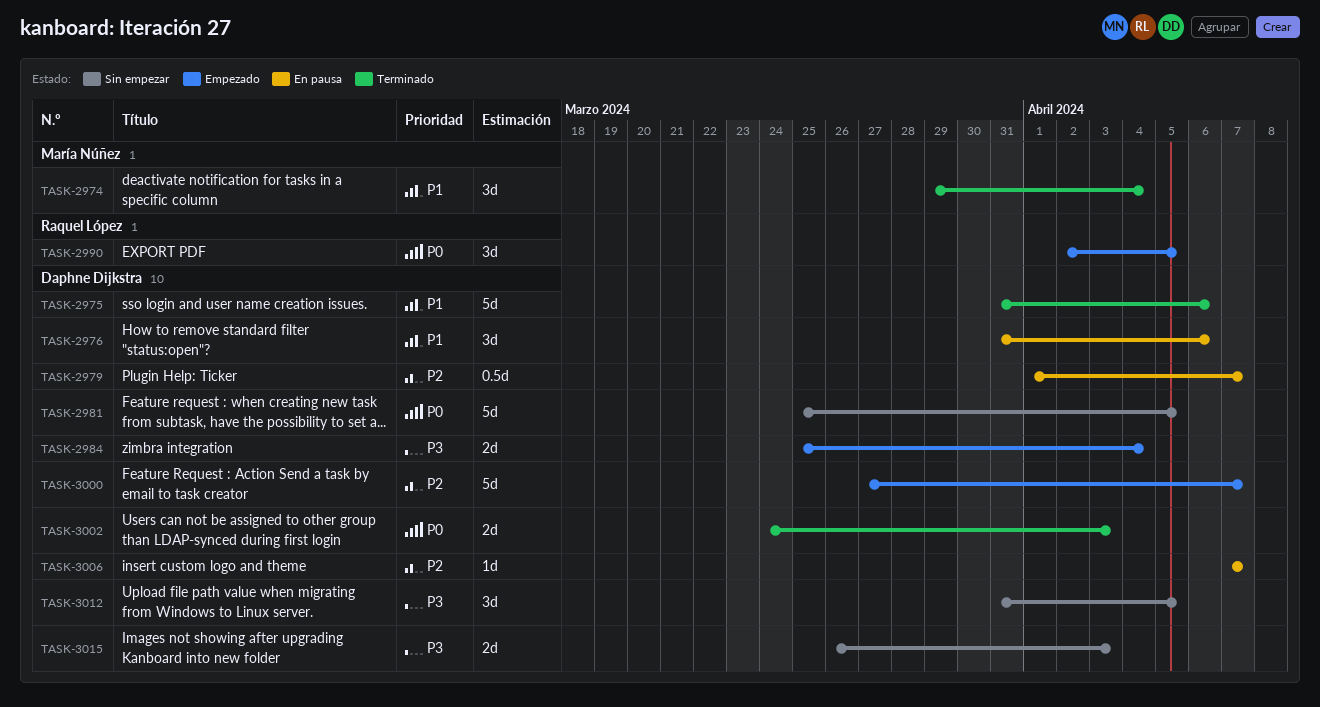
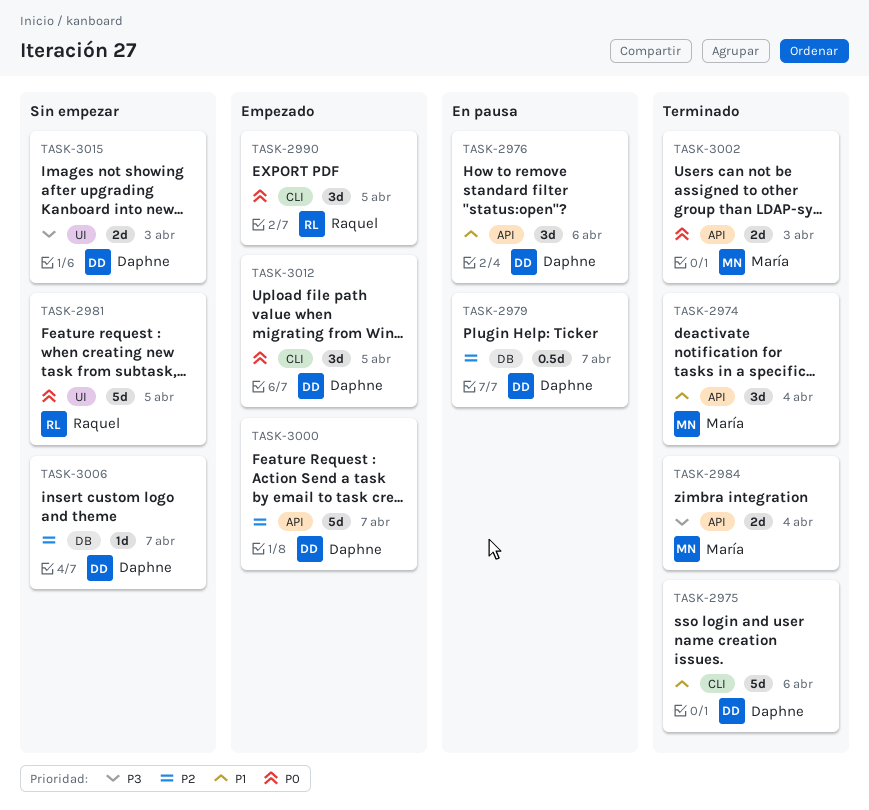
TASK-2981, owner: Daphne Dijkstra -> Raquel López
TASK-2984, status: Empezado -> Terminado
TASK-2984, owner: Daphne Dijkstra -> María Núñez
TASK-3002, owner: Daphne Dijkstra -> María Núñez
TASK-3006, status: En pausa -> Sin empezar
TASK-3012, status: Sin empezar -> Empezado
TASK-3012, priority: P3 -> P0

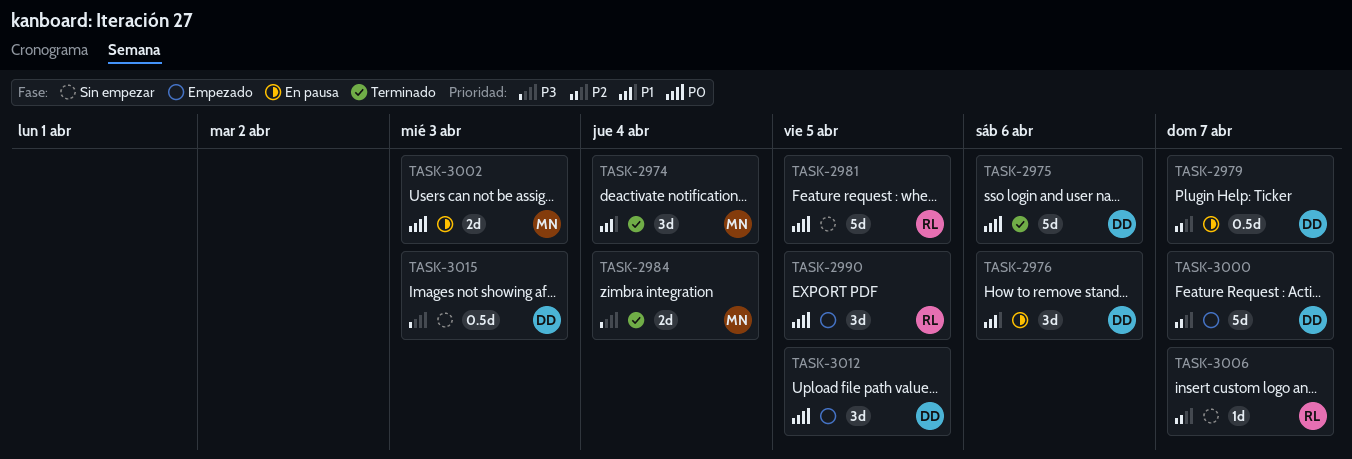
TASK-2975, priority: P1 -> P0
TASK-3002, status: Terminado -> En pausa
TASK-3006, owner: Daphne -> Raquel
TASK-3015, estimate: 2d -> 0.5d

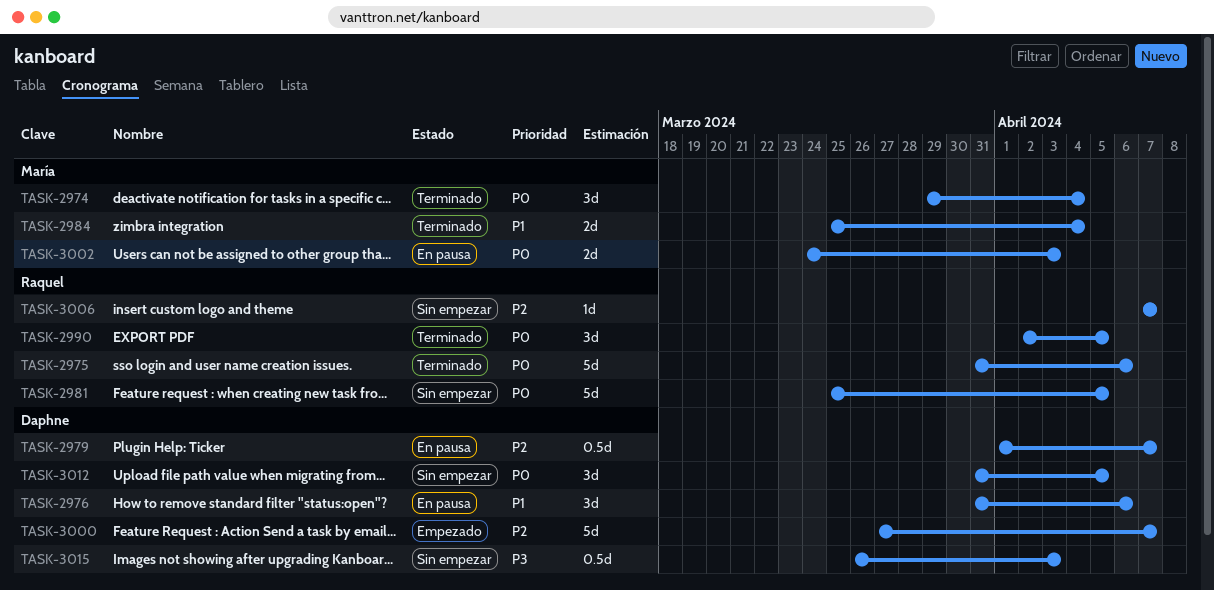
TASK-2974, priority: P1 -> P0
TASK-2975, owner: Daphne -> Raquel
TASK-2984, priority: P3 -> P1
TASK-2990, status: Empezado -> Terminado
TASK-3012, status: Empezado -> Sin empezar

